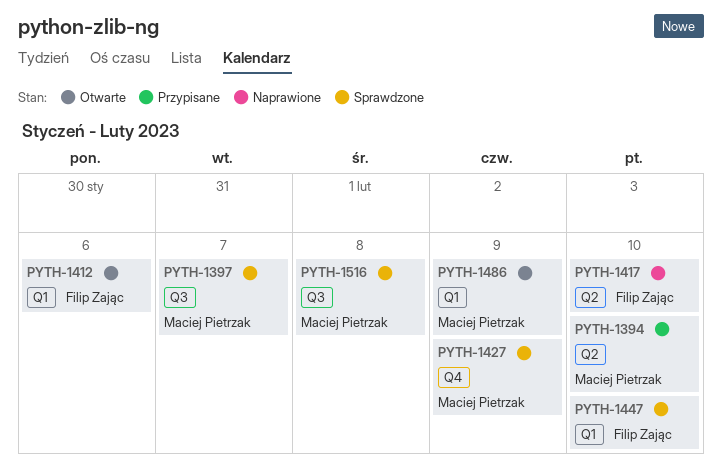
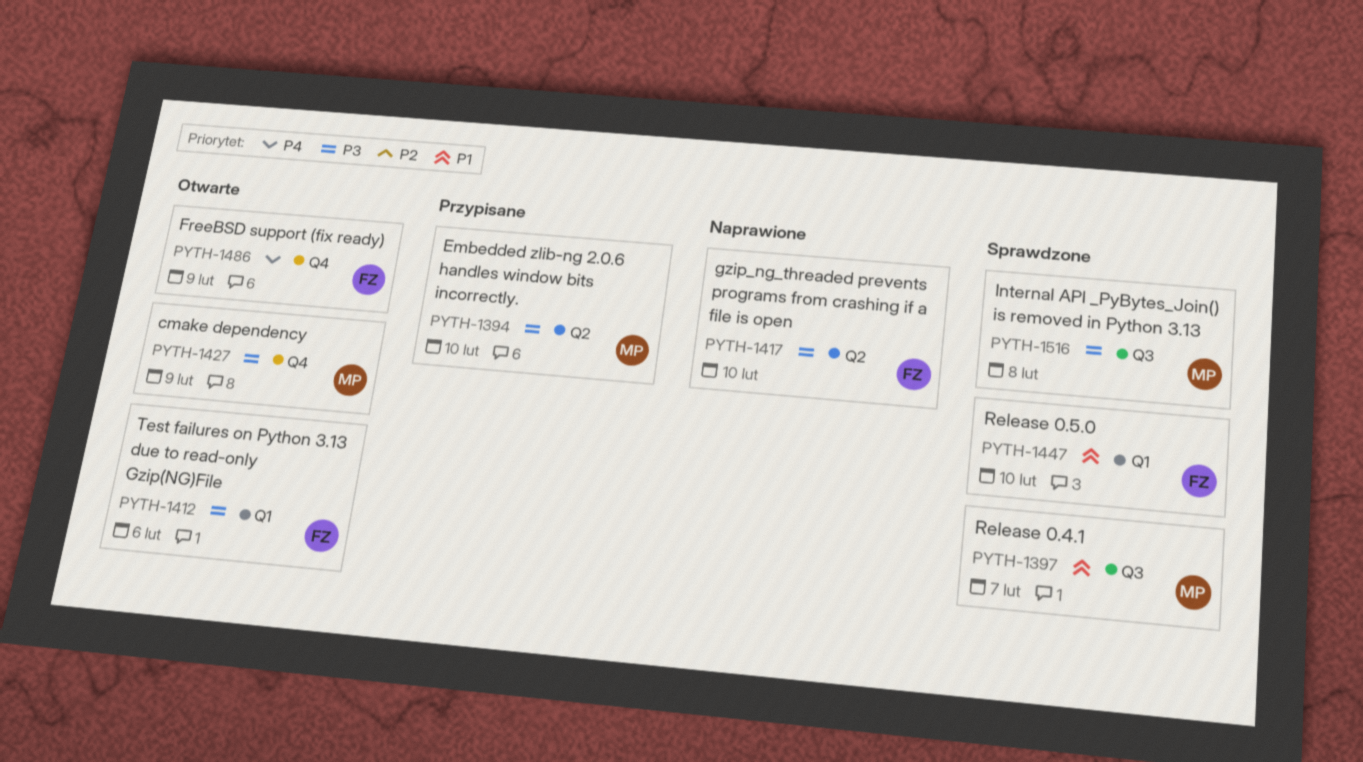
PYTH-1427, status: Sprawdzone -> Otwarte
PYTH-1486, owner: Maciej Pietrzak -> Filip Zając
PYTH-1486, label: Q1 -> Q4

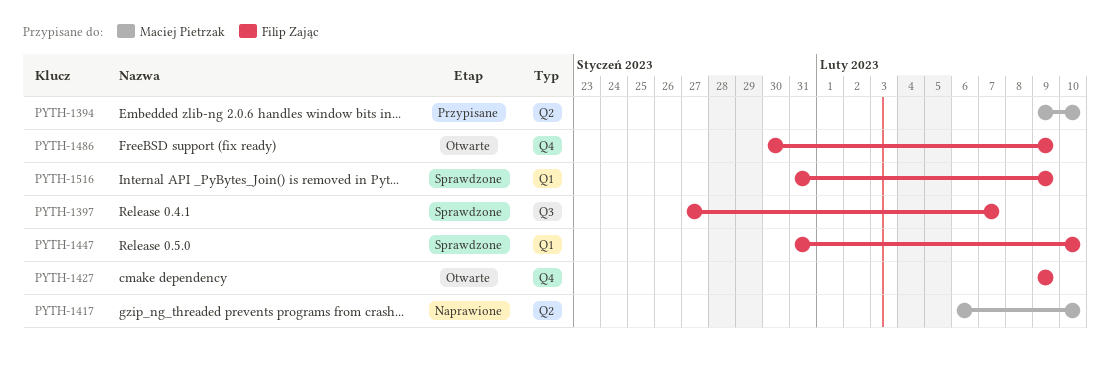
PYTH-1397, owner: Maciej Pietrzak -> Filip Zając
PYTH-1412: present -> none
PYTH-1417, owner: Filip Zając -> Maciej Pietrzak
PYTH-1427, owner: Maciej Pietrzak -> Filip Zając
PYTH-1516, owner: Maciej Pietrzak -> Filip Zając
PYTH-1516, label: Q3 -> Q1
PYTH-1516, due: Feb 8 -> Feb 9

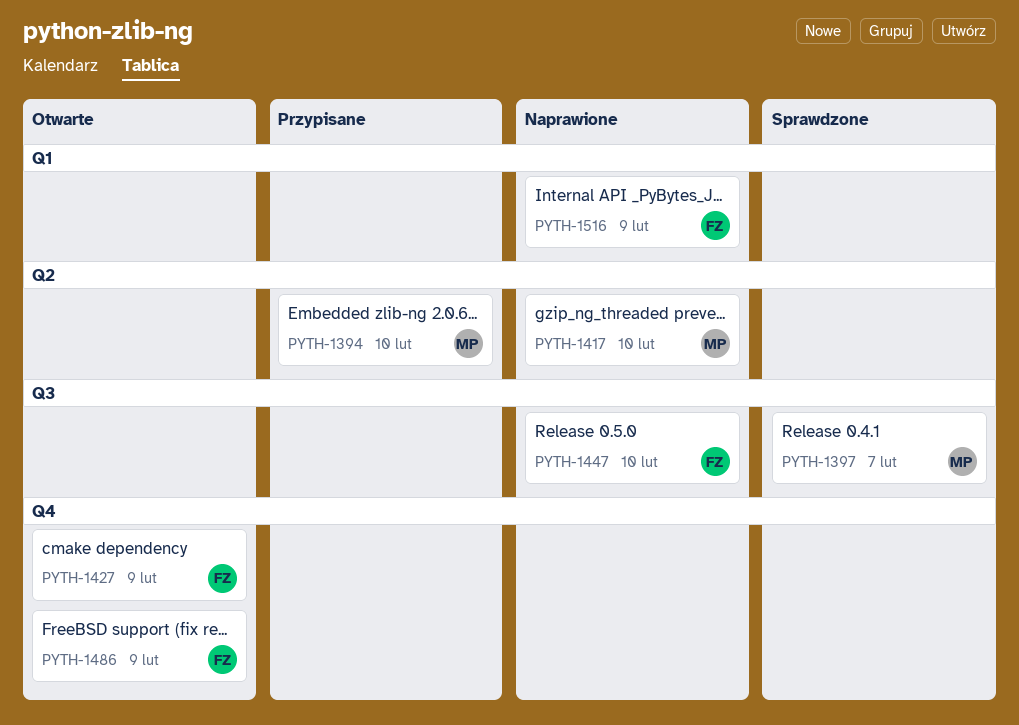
PYTH-1397, owner: Filip Zając -> Maciej Pietrzak
PYTH-1447, status: Sprawdzone -> Naprawione
PYTH-1447, label: Q1 -> Q3
PYTH-1516, status: Sprawdzone -> Naprawione

